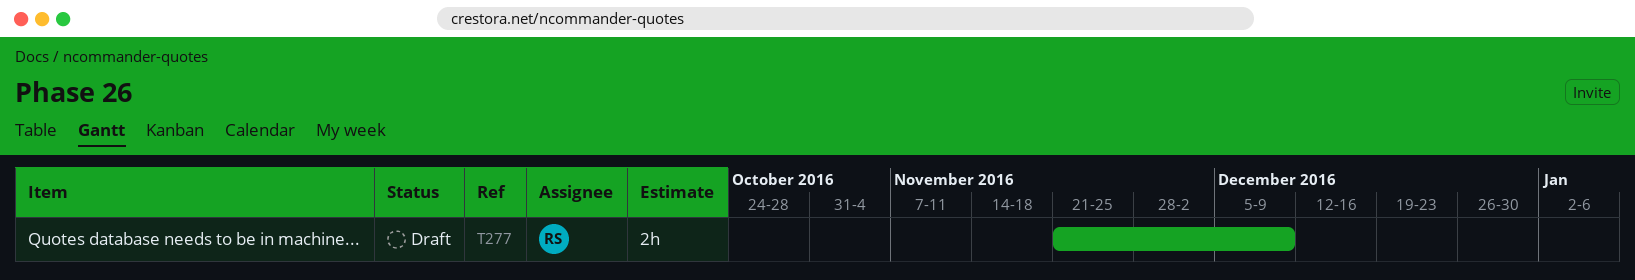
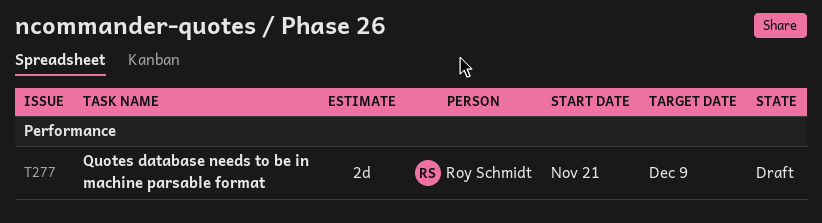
T277, estimate: 2h -> 2d

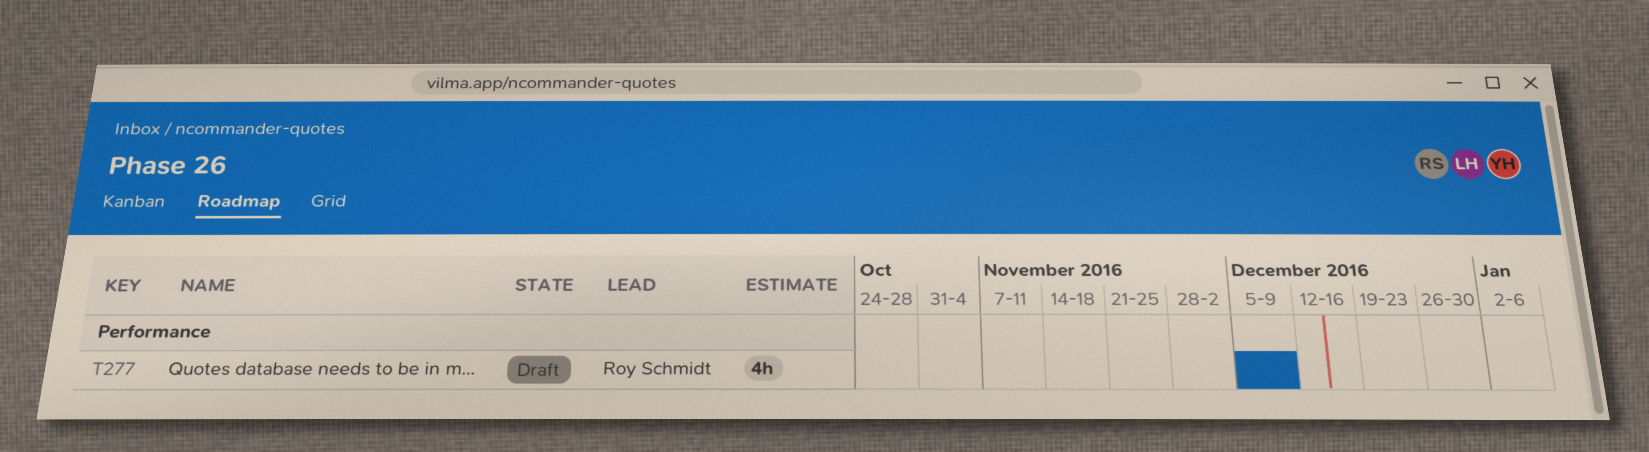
T277, estimate: 2d -> 4h
T277, start: Nov 21 -> Dec 5

